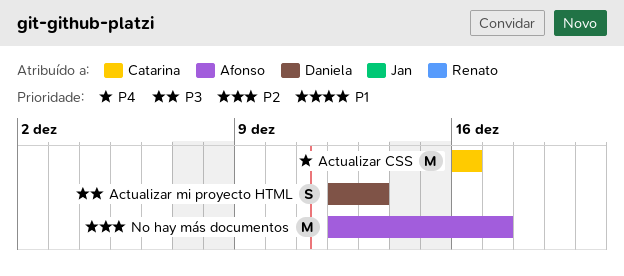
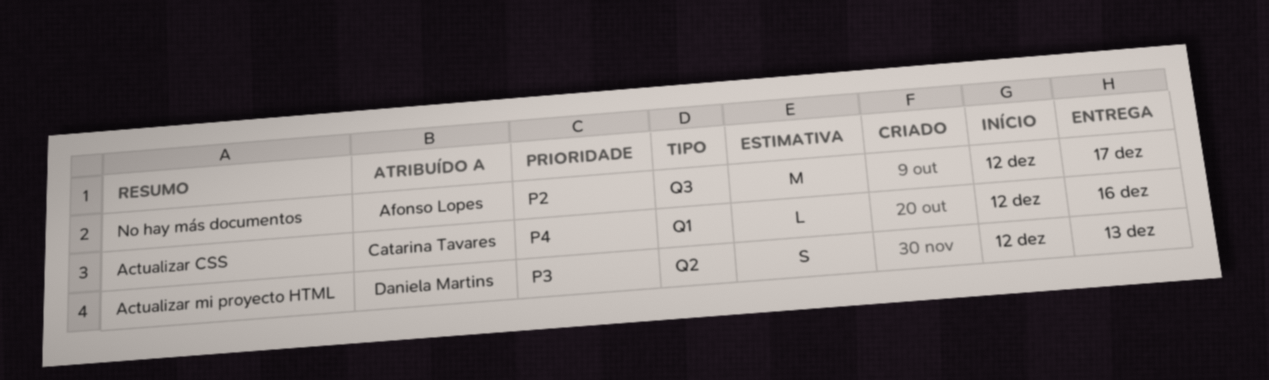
Actualizar CSS, estimate: M -> L
Actualizar CSS, start: Dec 16 -> Dec 12

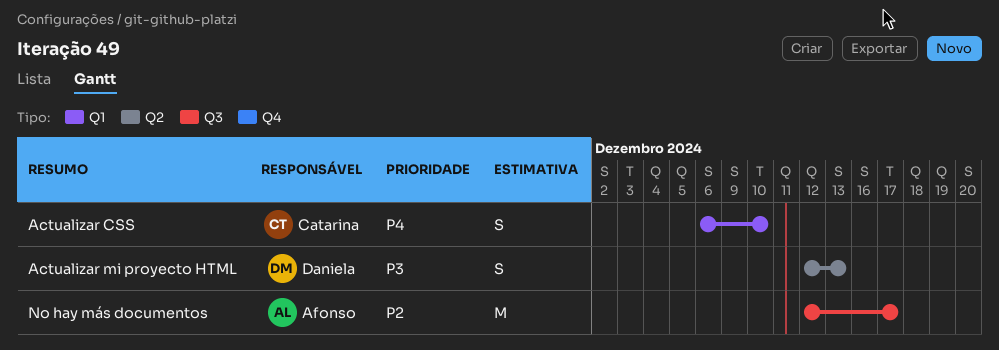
Actualizar CSS, estimate: L -> S
Actualizar CSS, start: Dec 12 -> Dec 6
Actualizar CSS, due: Dec 16 -> Dec 10

